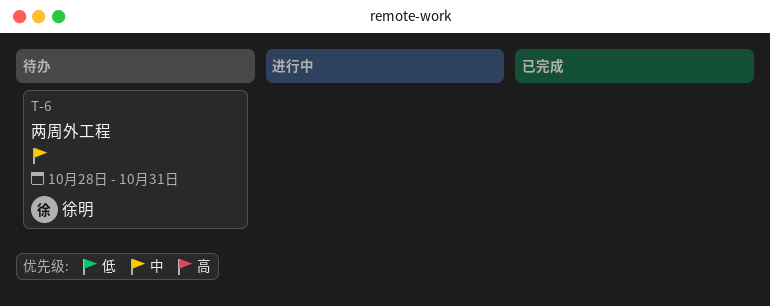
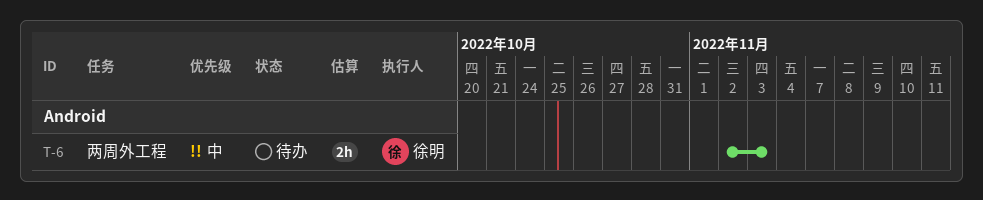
T-6, start: Oct 28 -> Nov 2
T-6, due: Oct 31 -> Nov 3

